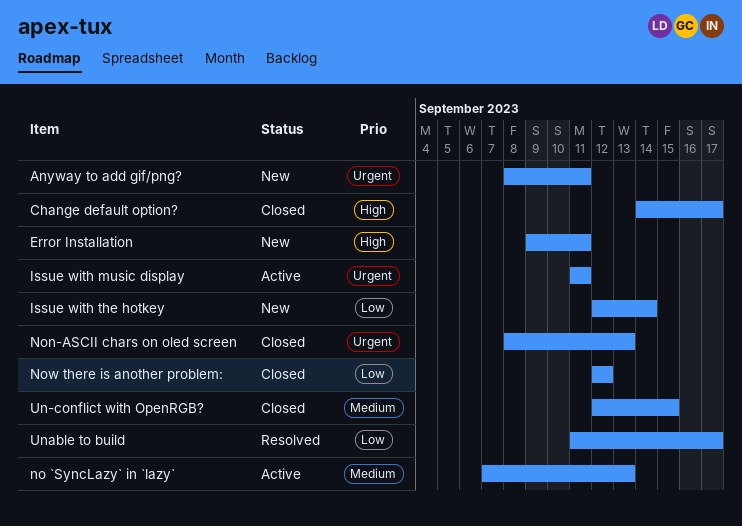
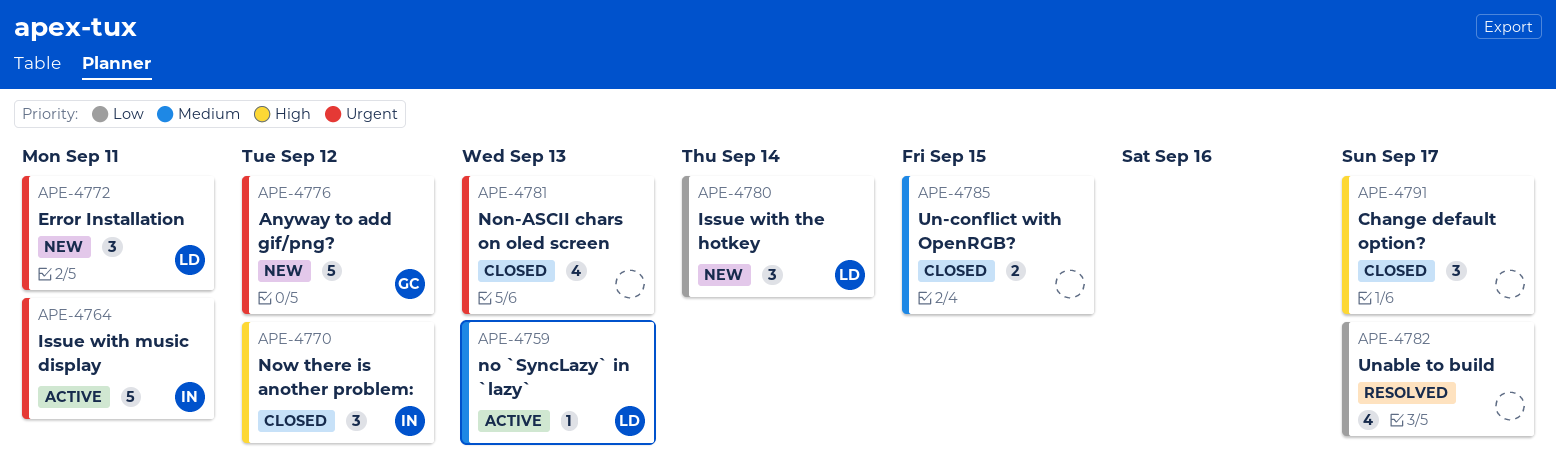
Anyway to add gif/png?, due: Sep 11 -> Sep 12
Error Installation, priority: High -> Urgent
Now there is another problem:, priority: Low -> High

